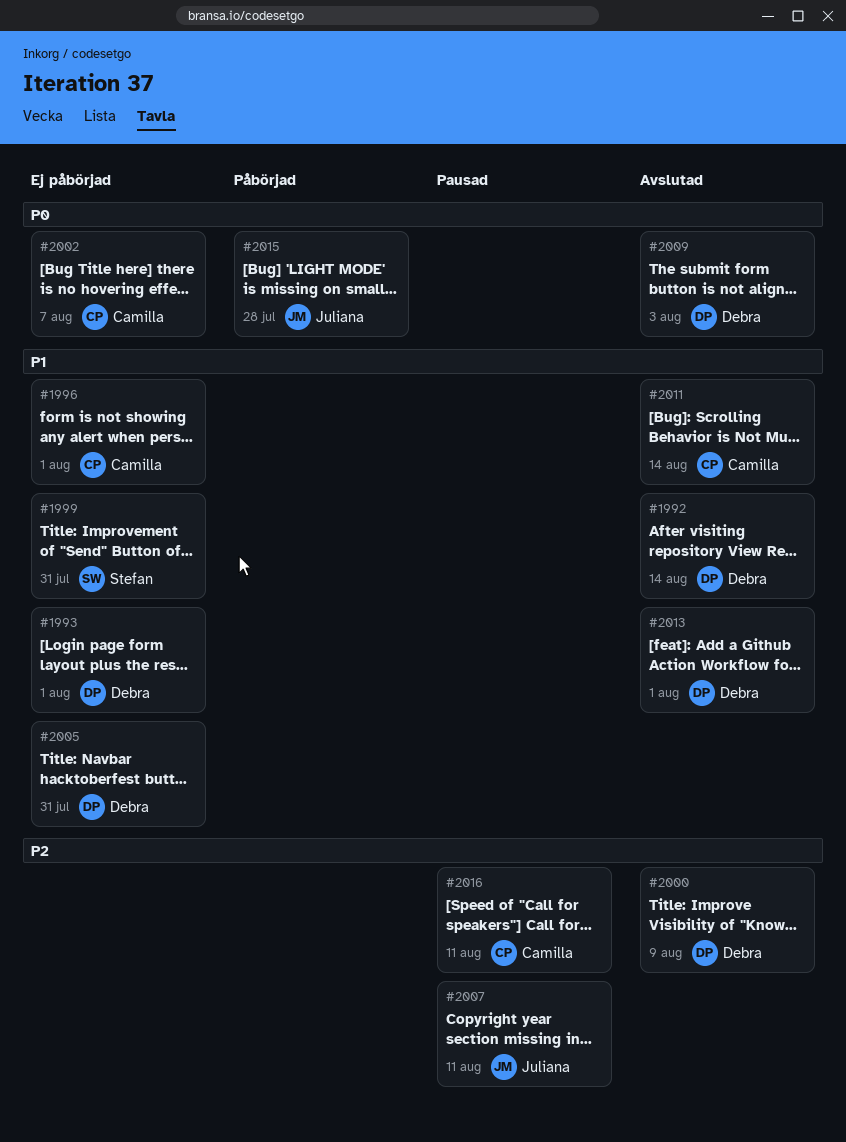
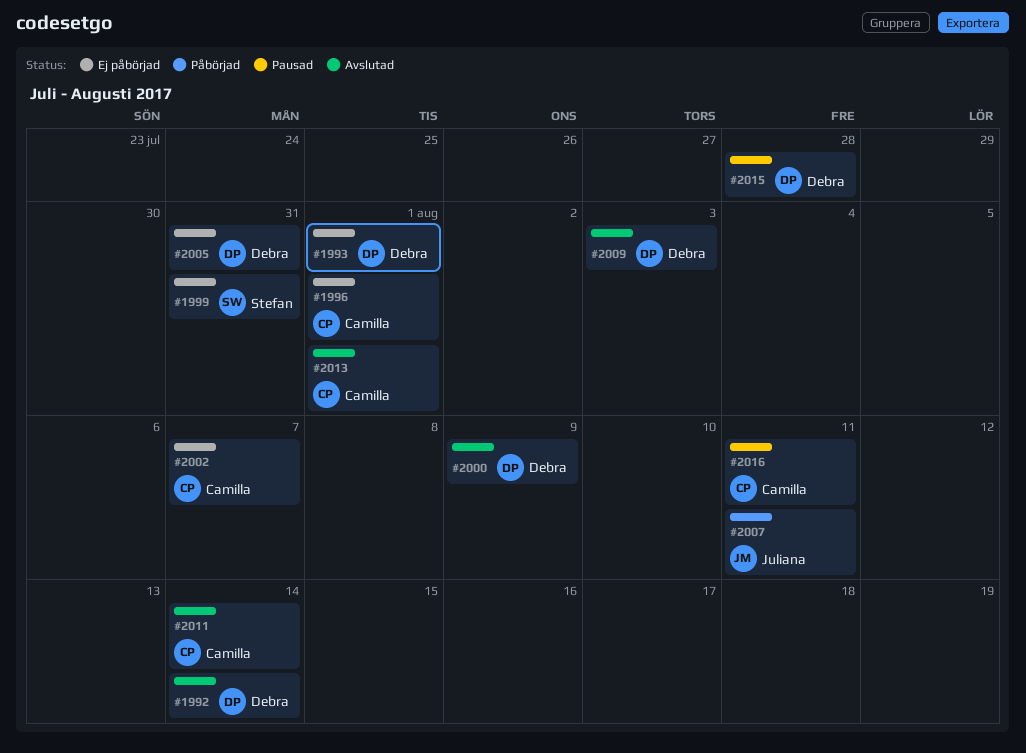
#2007, status: Pausad -> Påbörjad
#2013, owner: Debra -> Camilla
#2015, status: Påbörjad -> Pausad
#2015, owner: Juliana -> Debra

